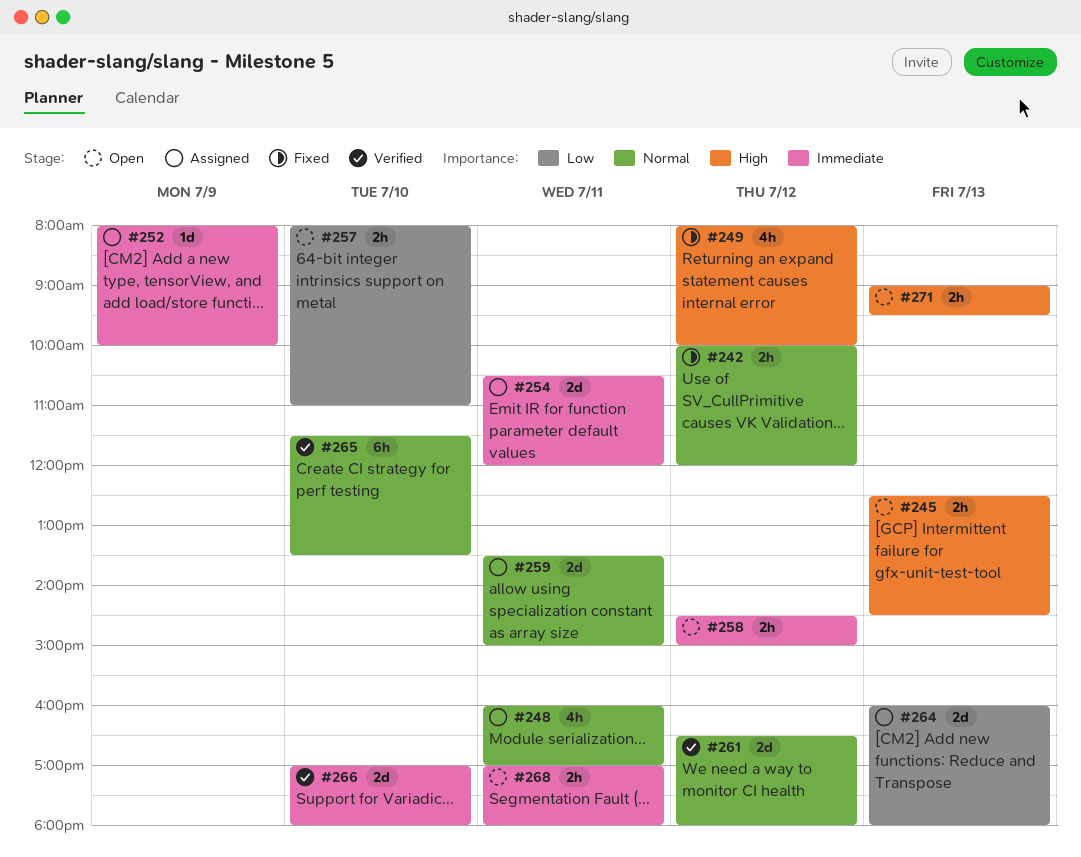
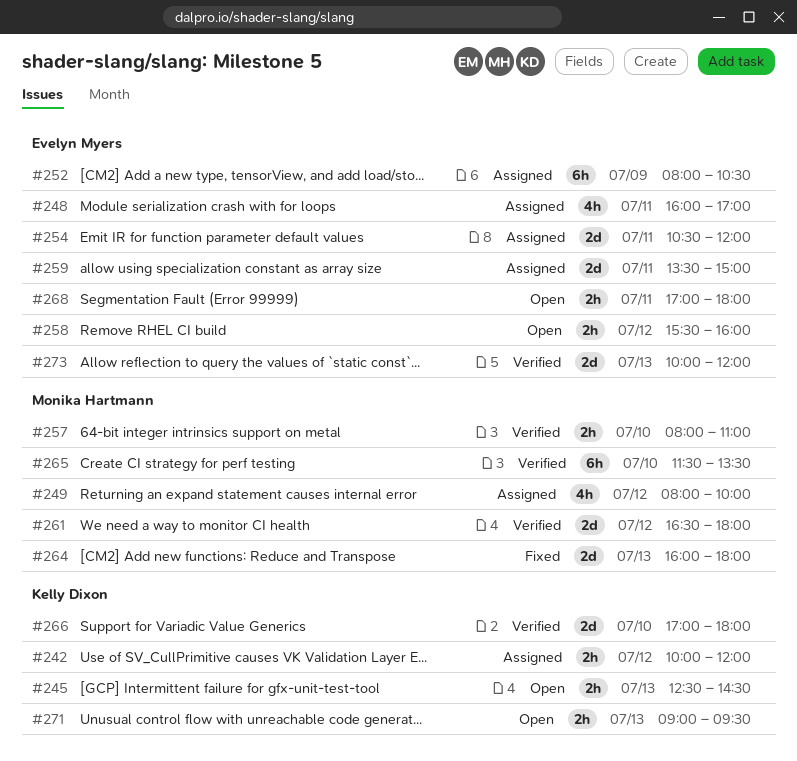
#242, status: Fixed -> Assigned
#249, status: Fixed -> Assigned
#252, estimate: 1d -> 6h
#252, ends: 10:00 -> 10:30
#257, status: Open -> Verified
#258, begins: 14:30 -> 15:30
#258, ends: 15:00 -> 16:00
#264, status: Assigned -> Fixed
#273: none -> present

